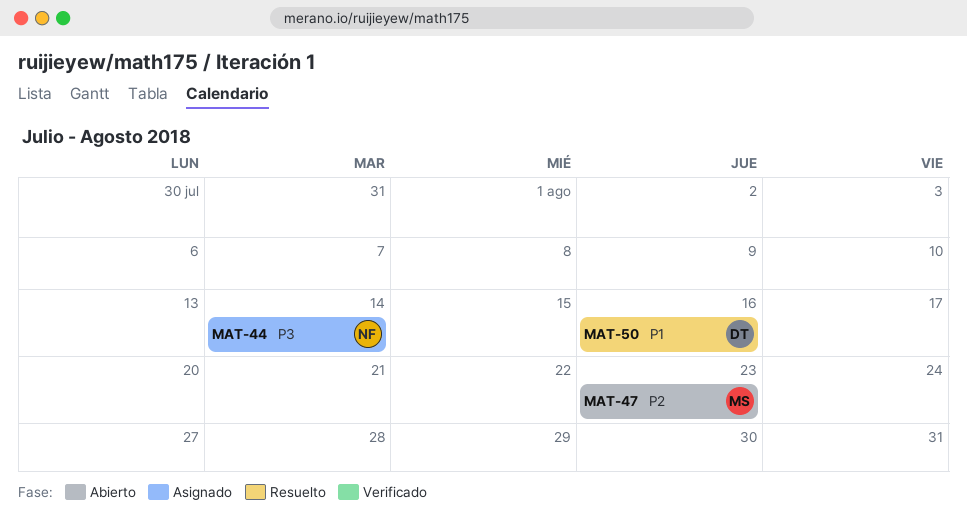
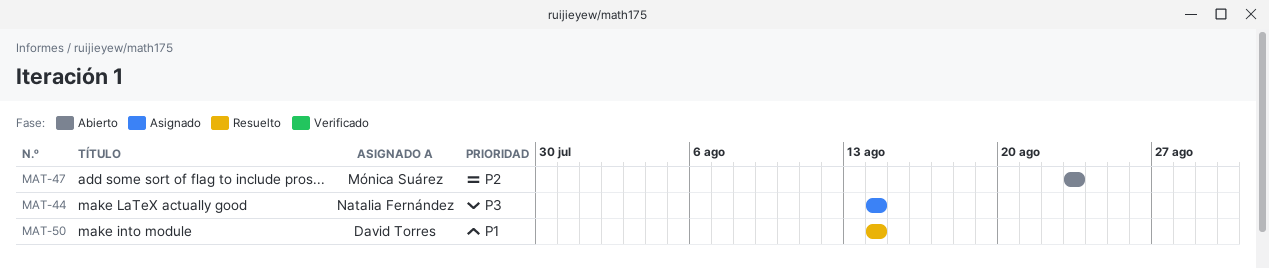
MAT-50, due: Aug 16 -> Aug 14

